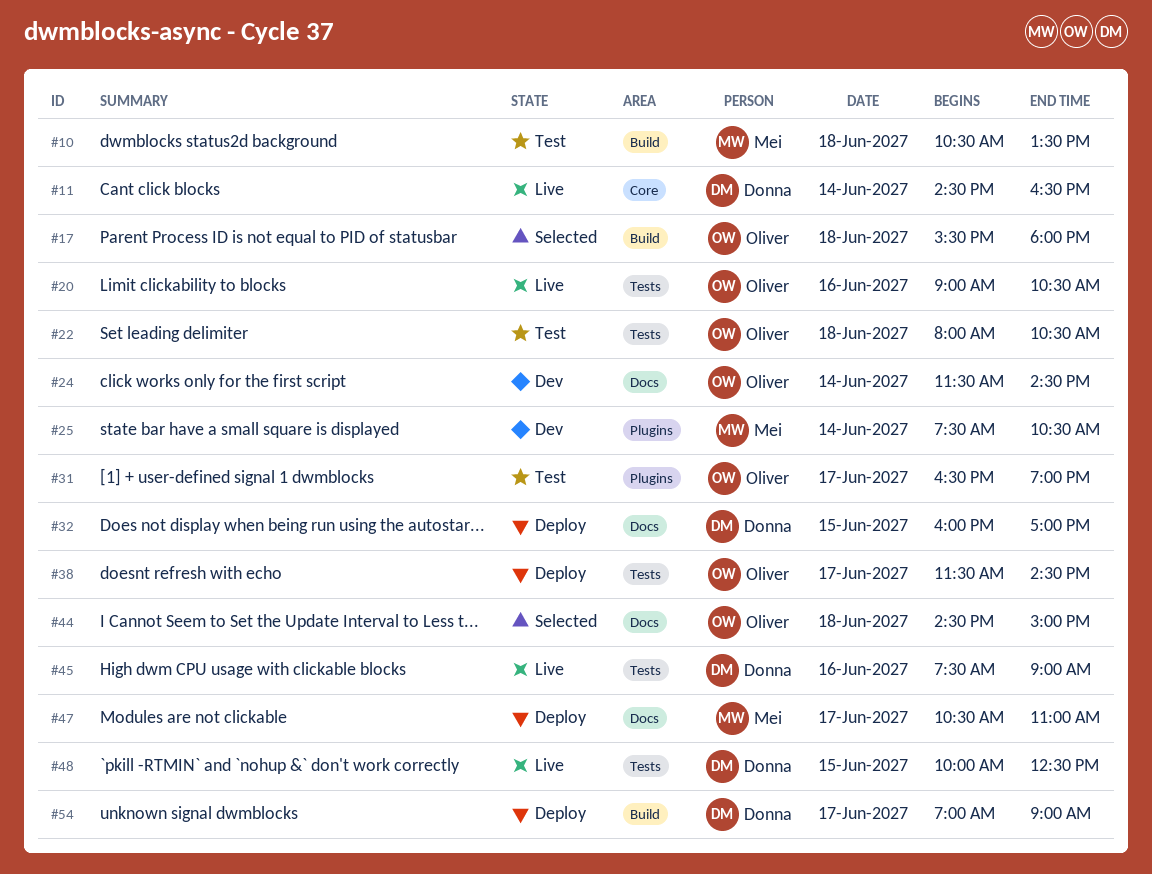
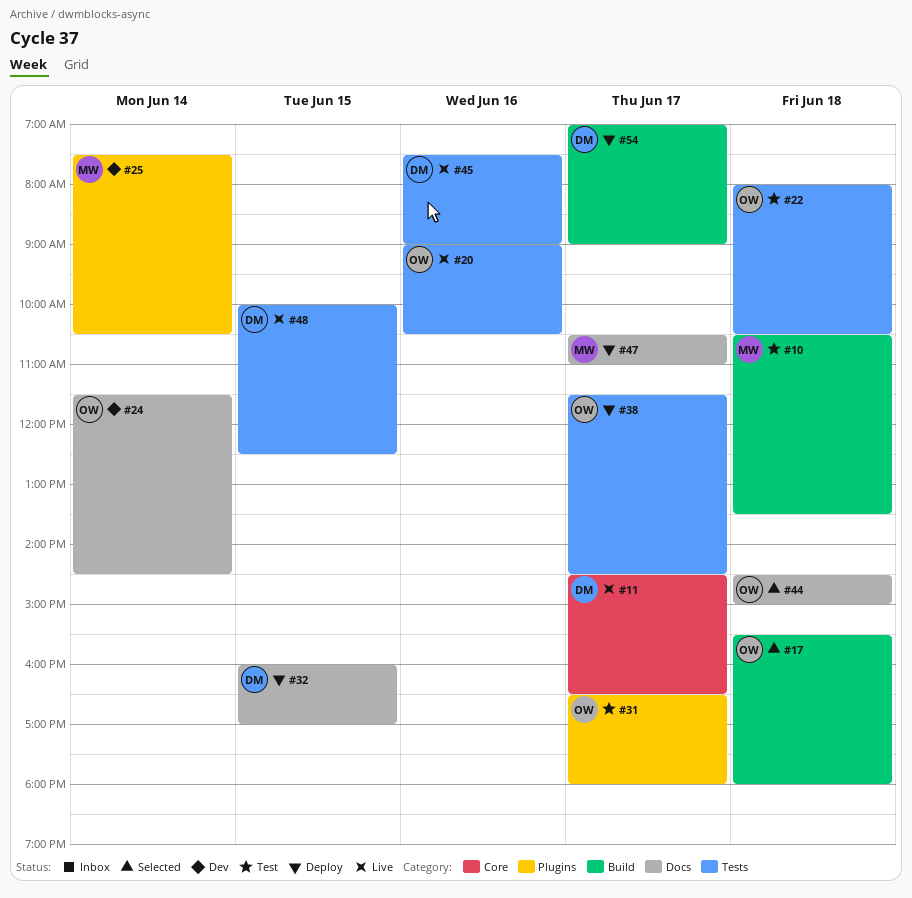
#11, day: Jun 14 -> Jun 17
#31, ends: 19:00 -> 18:00

